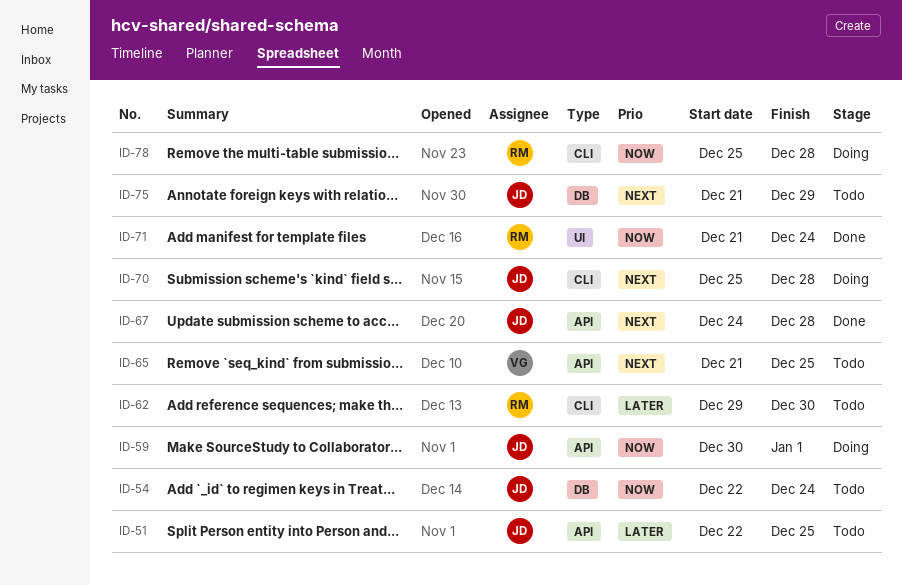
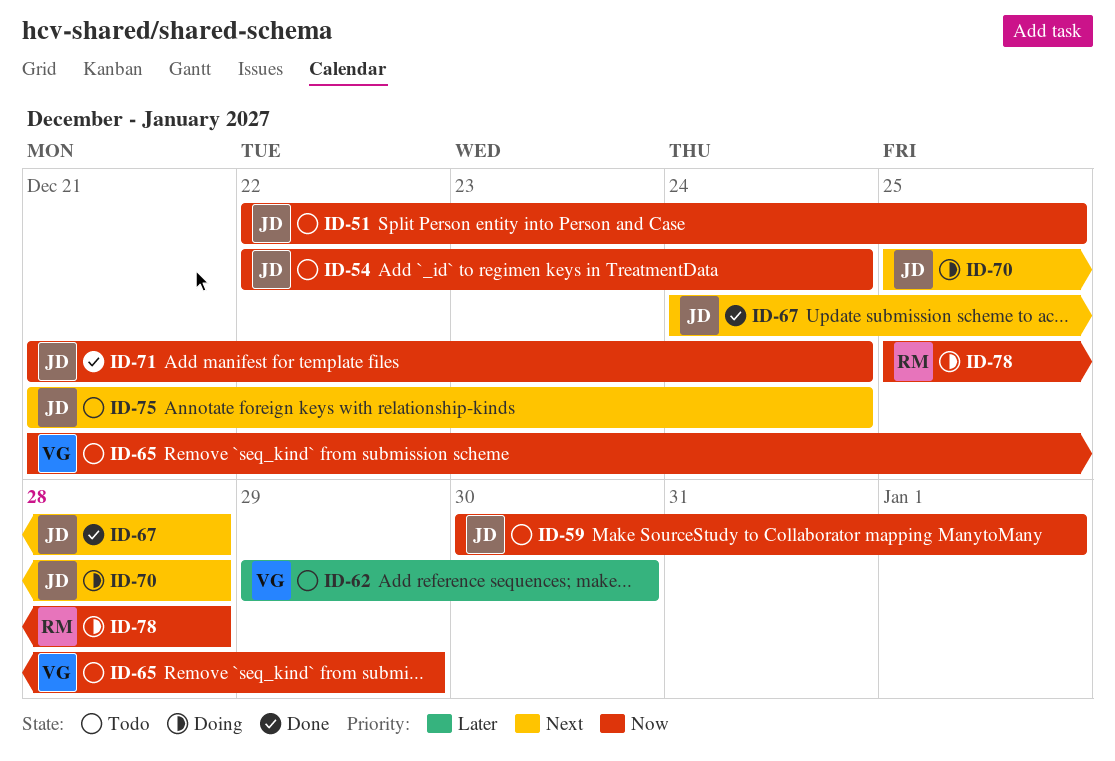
ID-51, priority: Later -> Now
ID-59, status: Doing -> Todo
ID-62, owner: RM -> VG
ID-65, priority: Next -> Now
ID-65, due: Dec 25 -> Dec 29
ID-71, owner: RM -> JD
ID-75, due: Dec 29 -> Dec 24

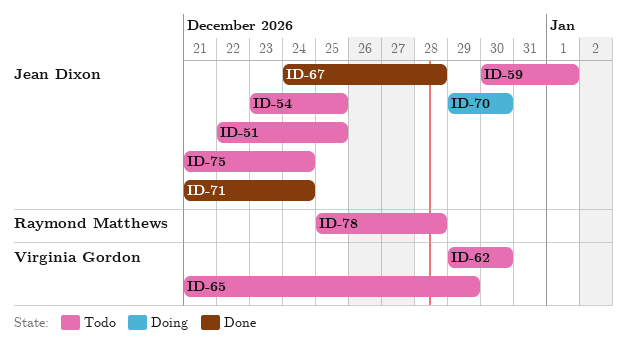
ID-54, start: Dec 22 -> Dec 23
ID-54, due: Dec 24 -> Dec 25
ID-70, start: Dec 25 -> Dec 29
ID-70, due: Dec 28 -> Dec 30
ID-78, status: Doing -> Todo

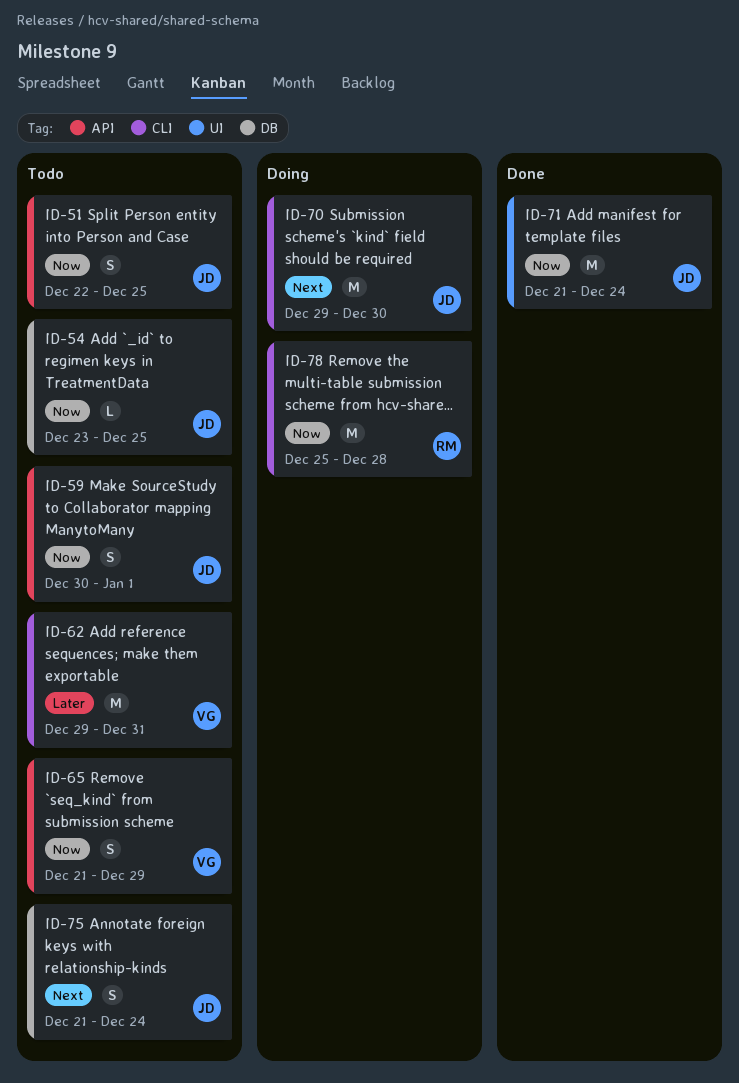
ID-62, due: Dec 30 -> Dec 31
ID-67: present -> none
ID-78, status: Todo -> Doing

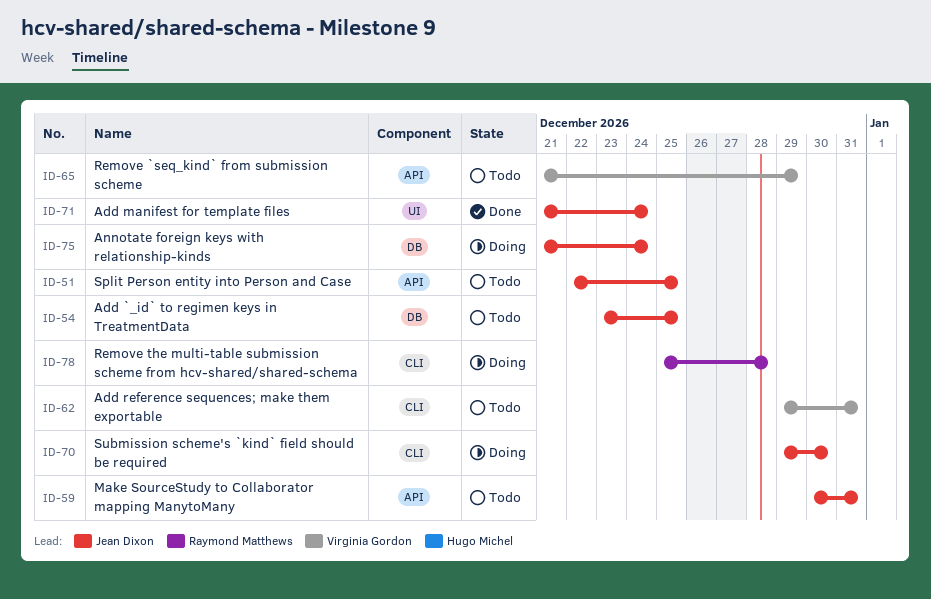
ID-59, due: Jan 1 -> Dec 31
ID-75, status: Todo -> Doing

